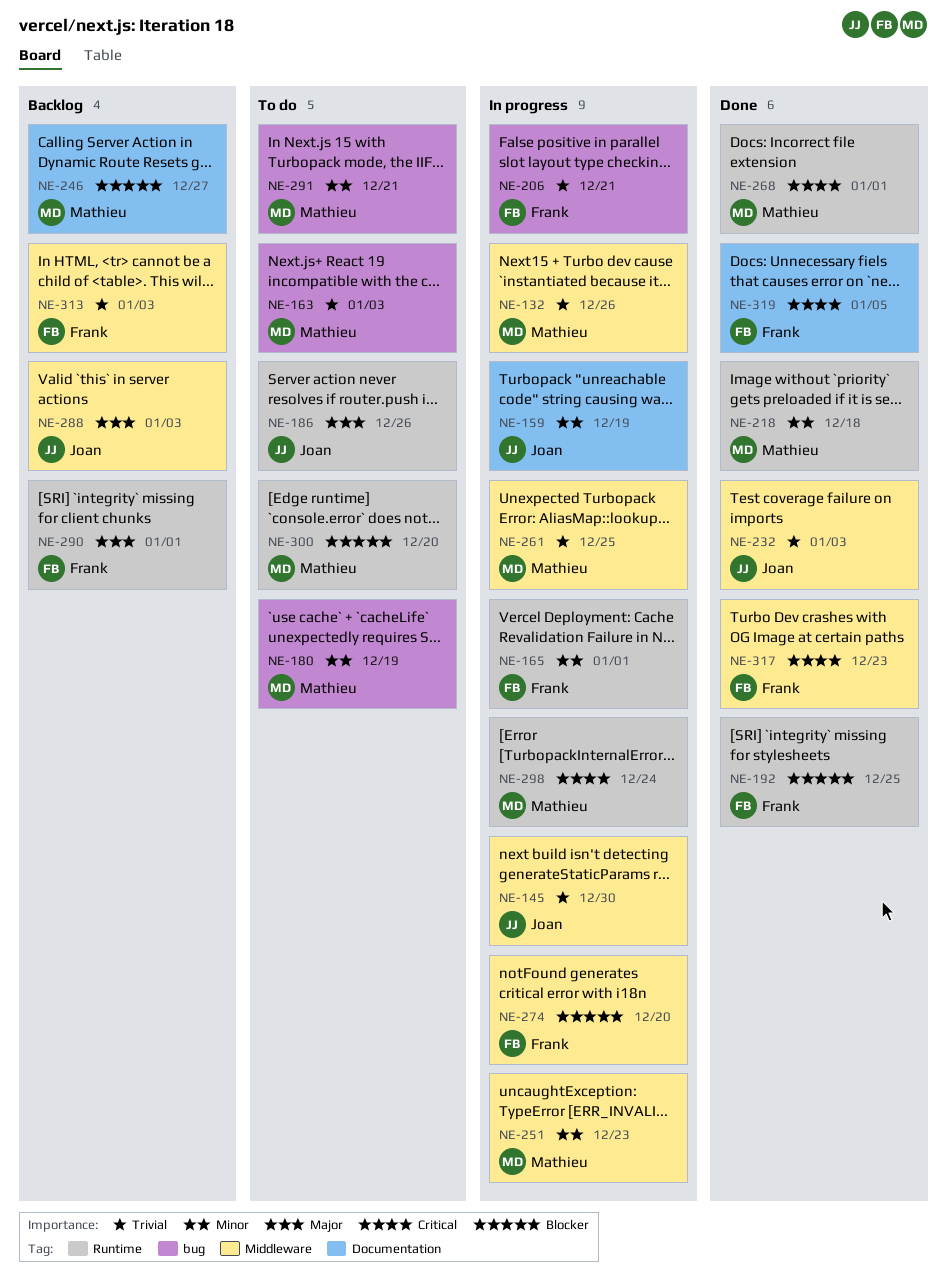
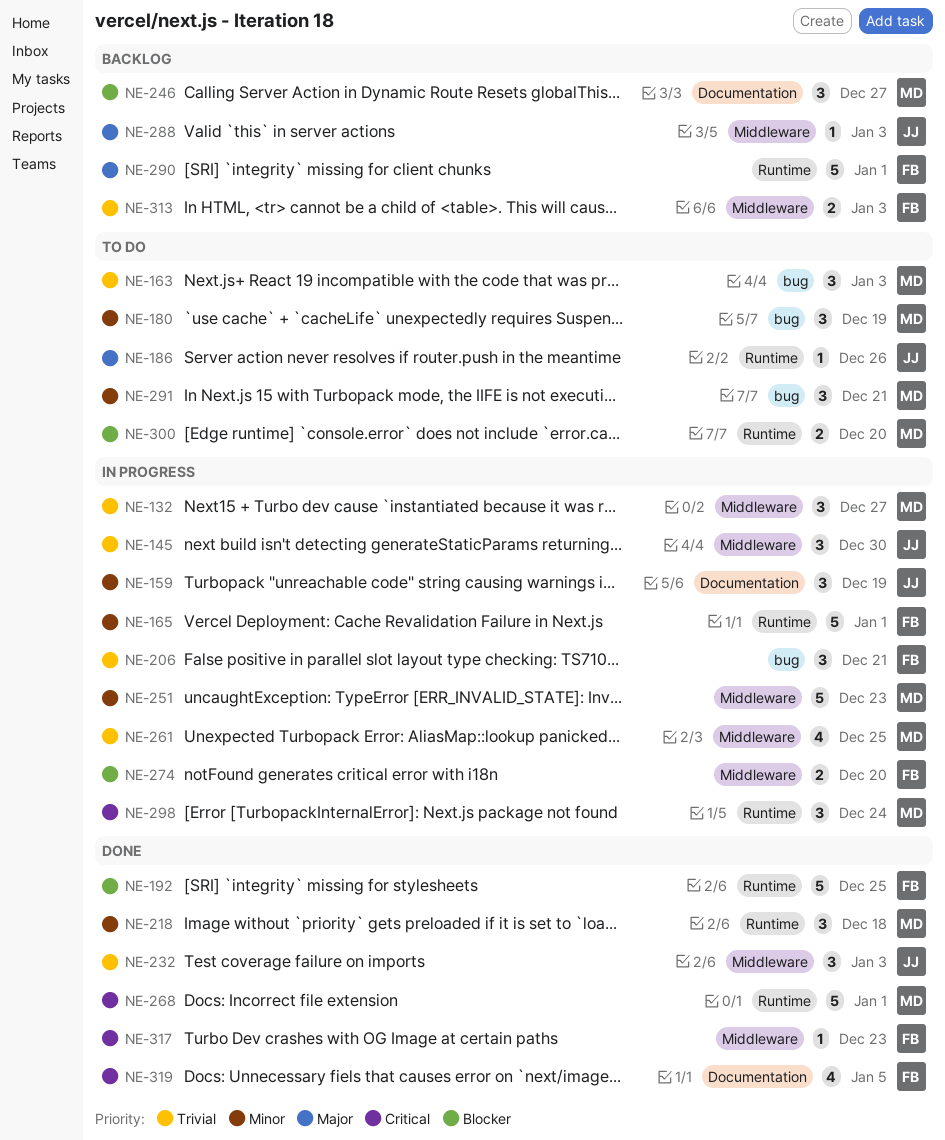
NE-132, due: Dec 26 -> Dec 27

